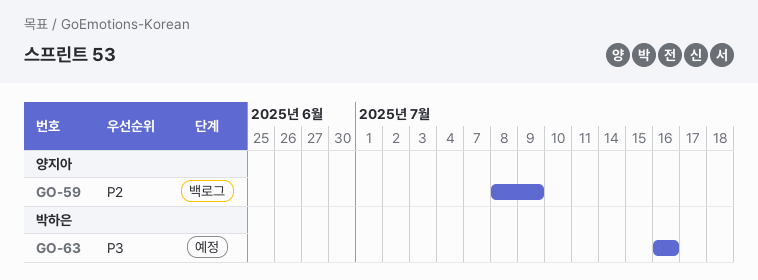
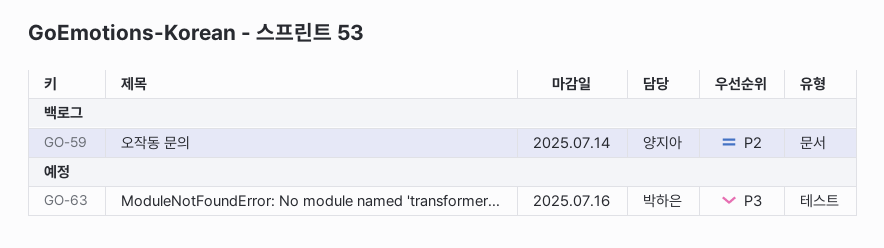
GO-59, due: Jul 9 -> Jul 14

